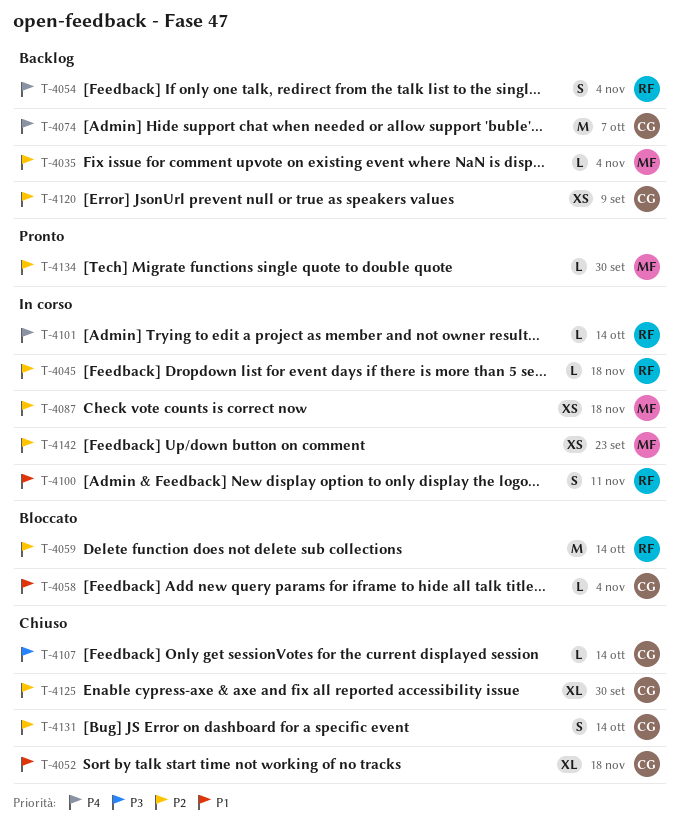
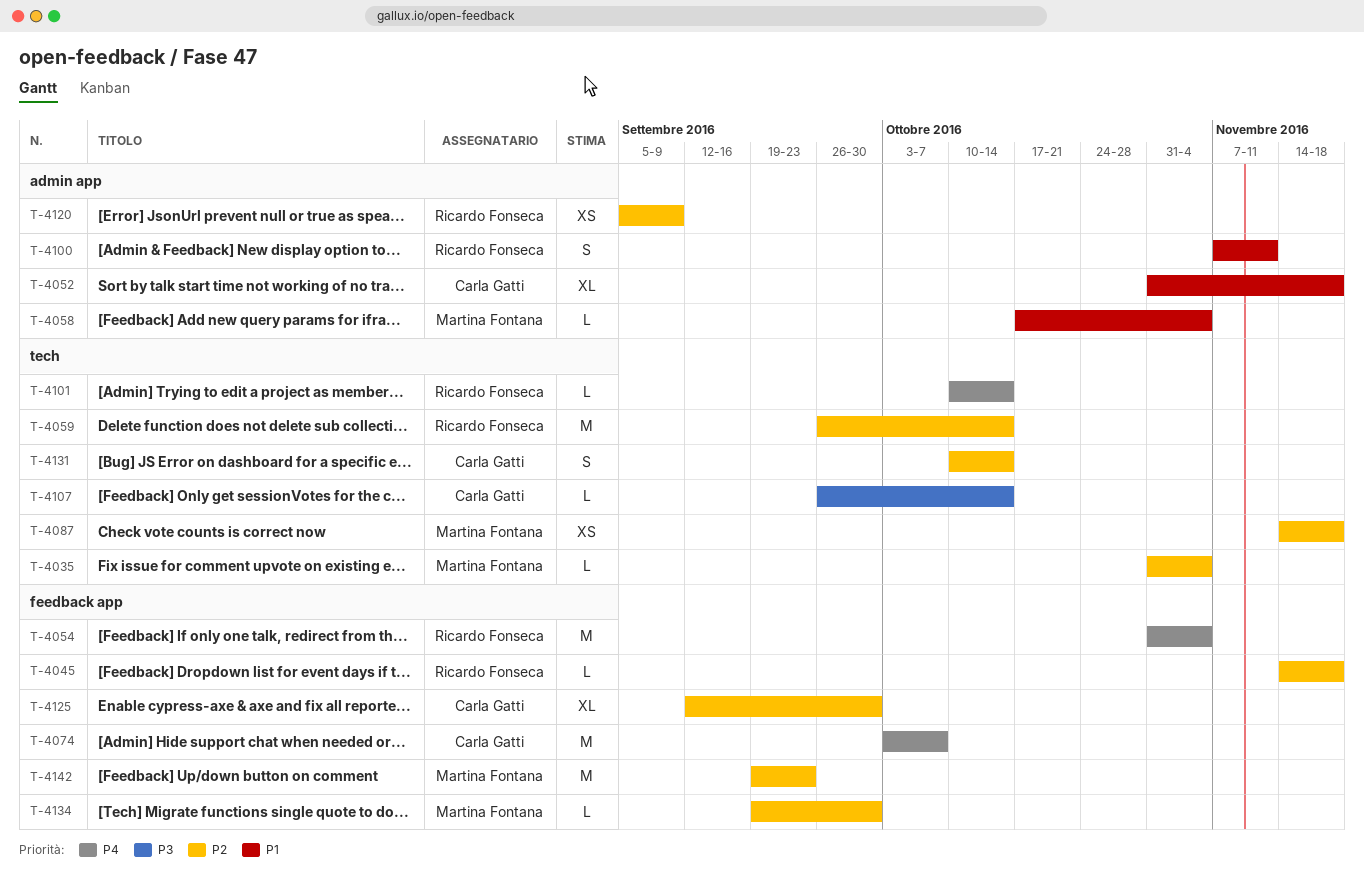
T-4054, estimate: S -> M
T-4058, owner: Carla Gatti -> Martina Fontana
T-4120, owner: Carla Gatti -> Ricardo Fonseca
T-4142, estimate: XS -> M

